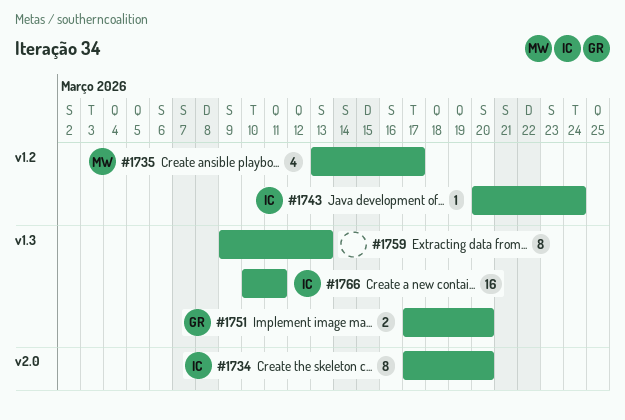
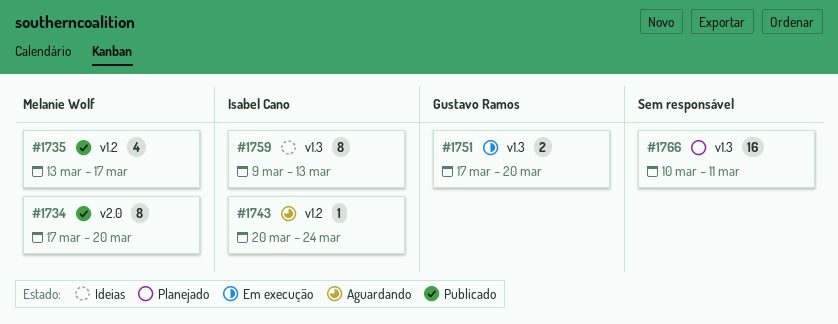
#1734, owner: Isabel Cano -> Melanie Wolf
#1759, owner: none -> Isabel Cano
#1766, owner: Isabel Cano -> none

